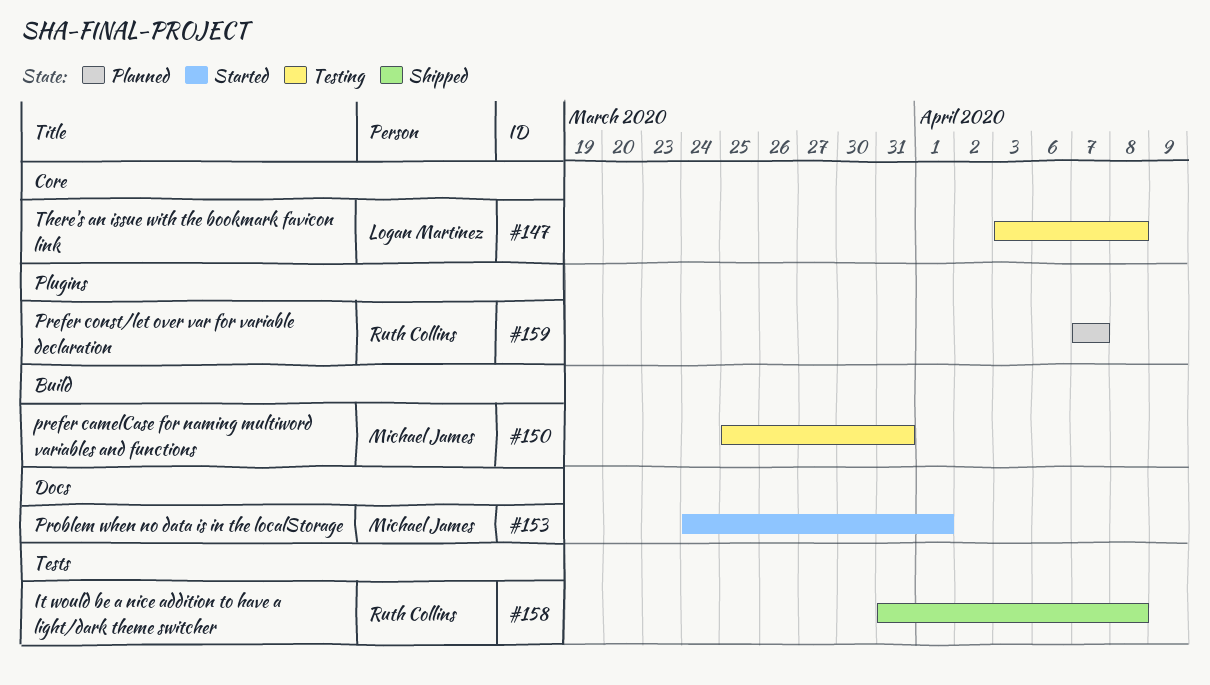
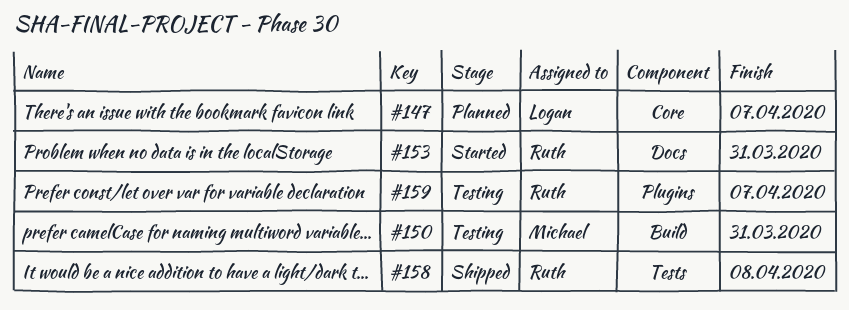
#147, status: Testing -> Planned
#147, due: Apr 8 -> Apr 7
#153, owner: Michael James -> Ruth Collins
#153, due: Apr 1 -> Mar 31
#159, status: Planned -> Testing

